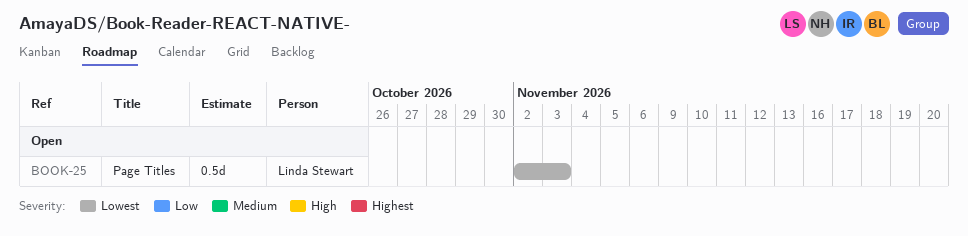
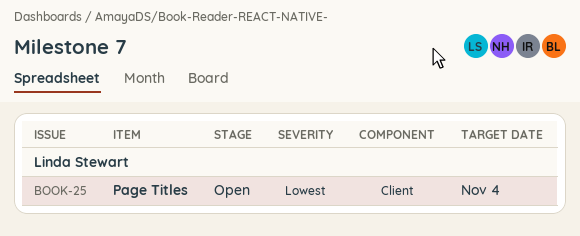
BOOK-25, due: Nov 3 -> Nov 4

